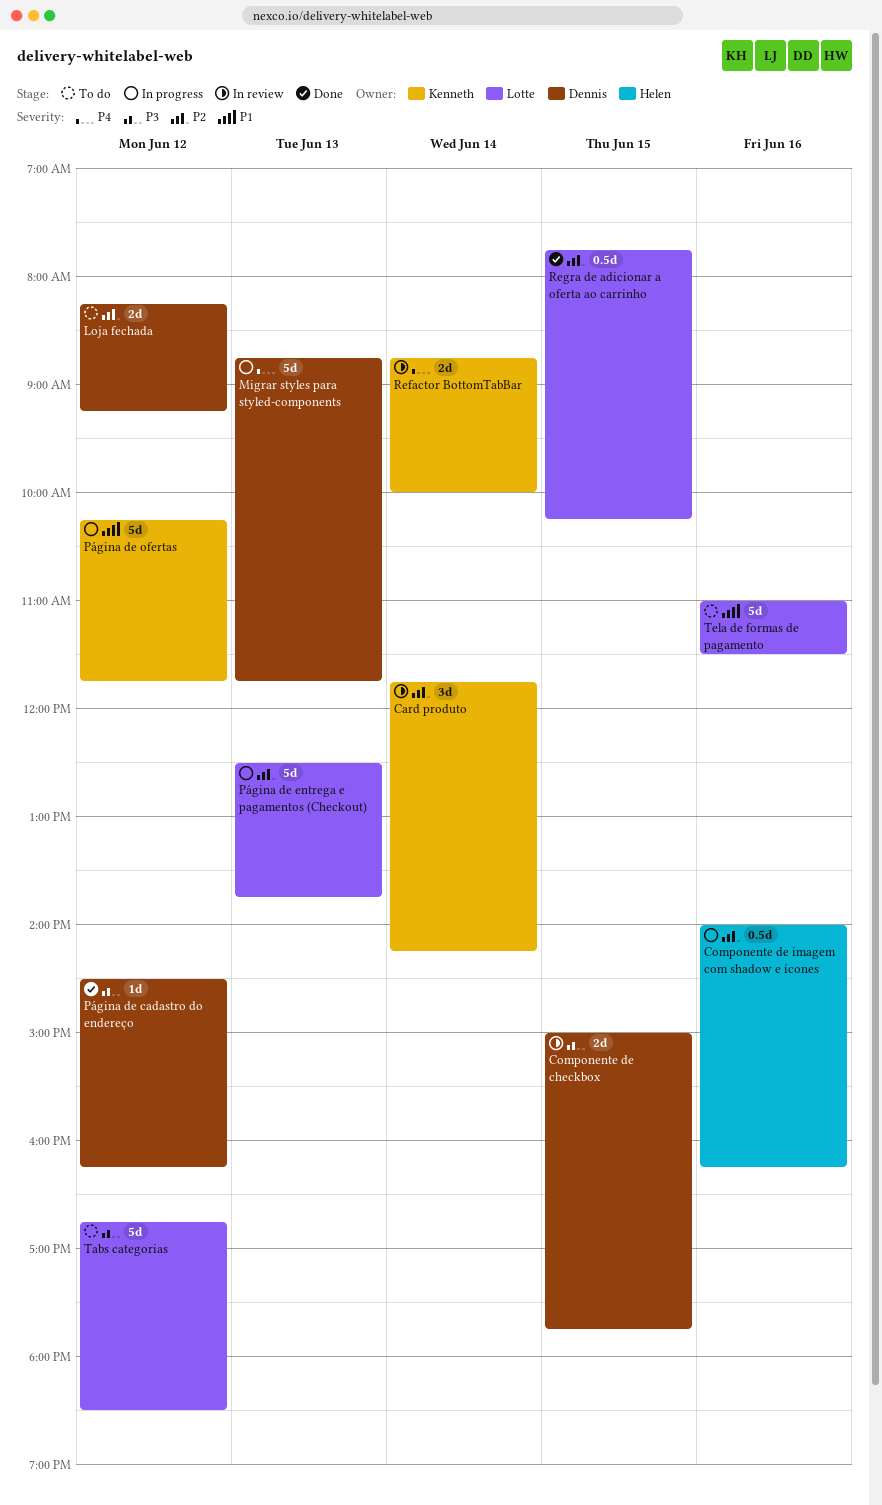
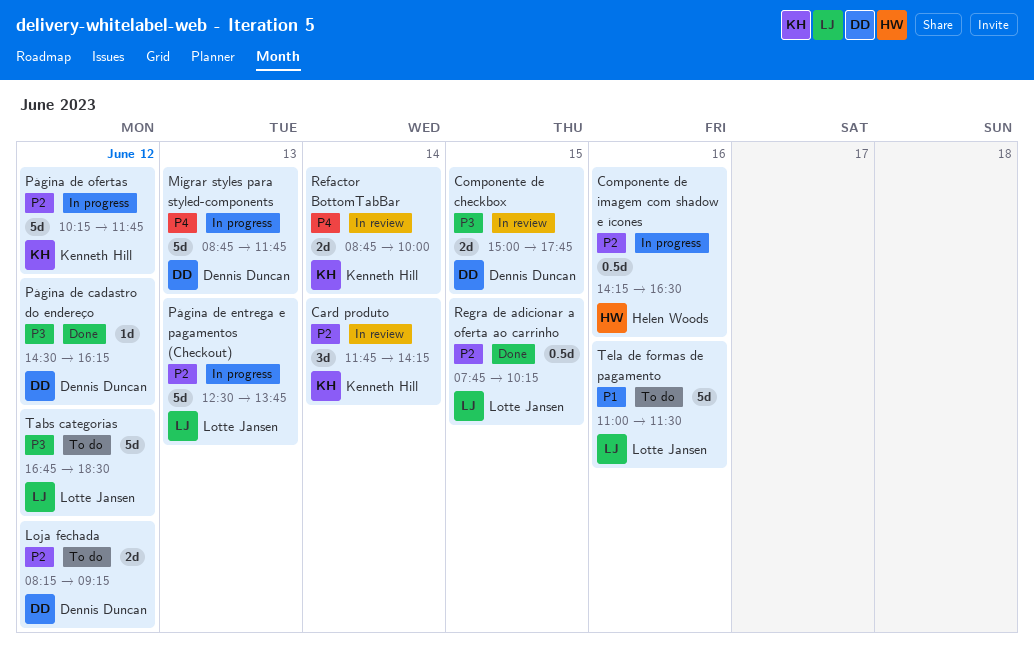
Componente de imagem com shadow e ícones, begins: 14:00 -> 14:15
Componente de imagem com shadow e ícones, ends: 16:15 -> 16:30
Página de ofertas, priority: P1 -> P2

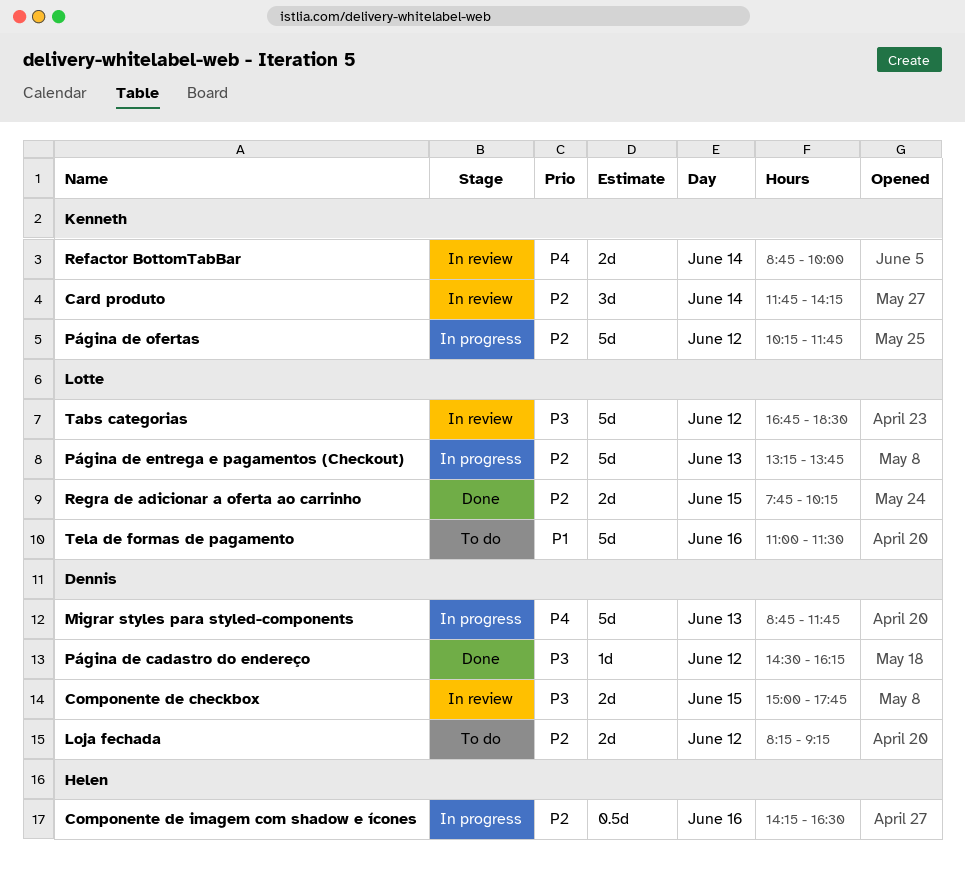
Página de entrega e pagamentos (Checkout), begins: 12:30 -> 13:15
Regra de adicionar a oferta ao carrinho, estimate: 0.5d -> 2d
Tabs categorias, status: To do -> In review

